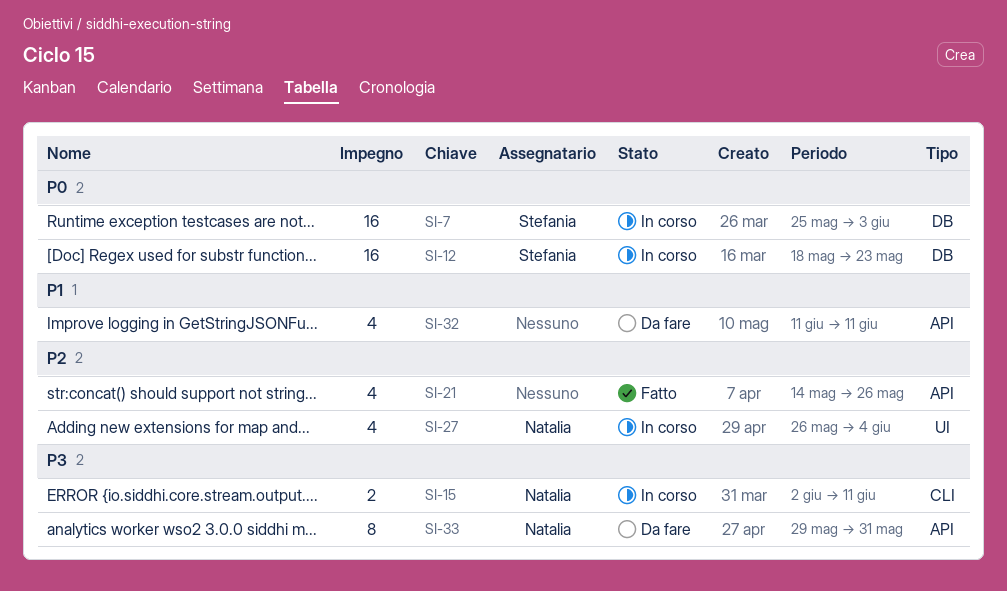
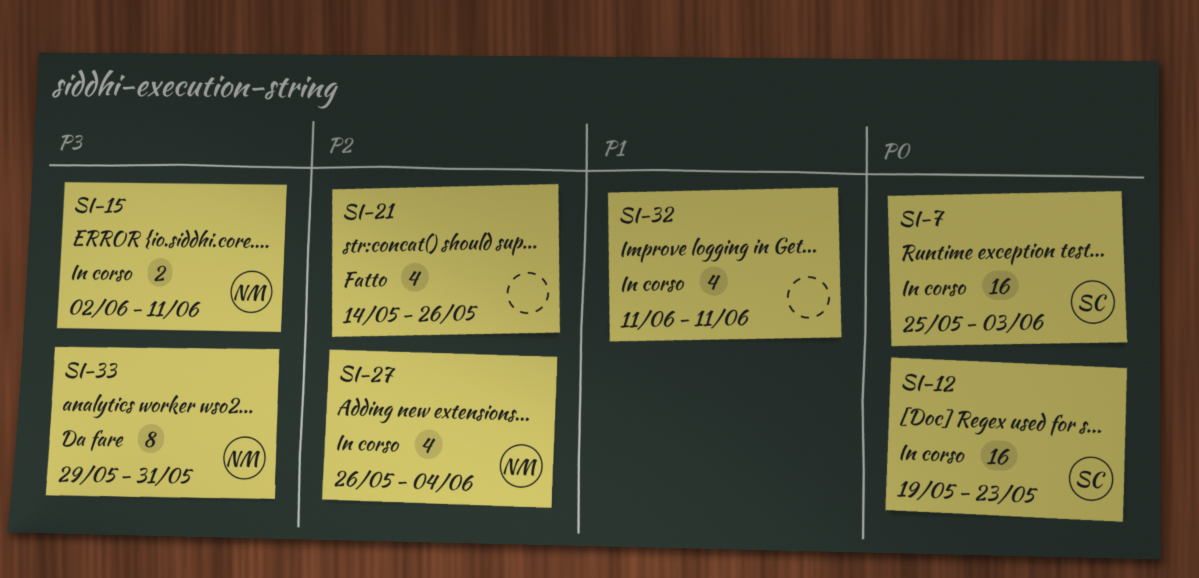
SI-12, start: May 18 -> May 19
SI-32, status: Da fare -> In corso

